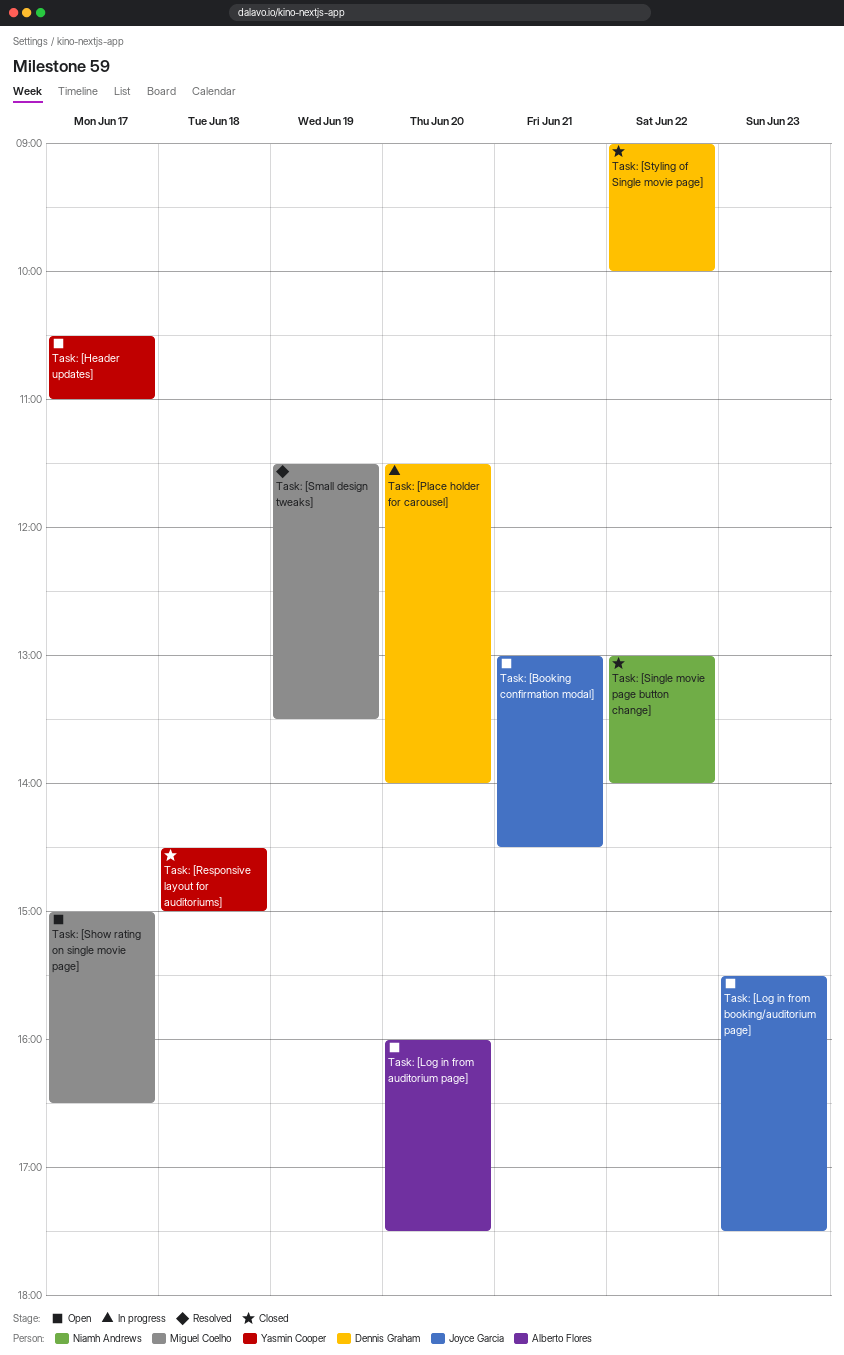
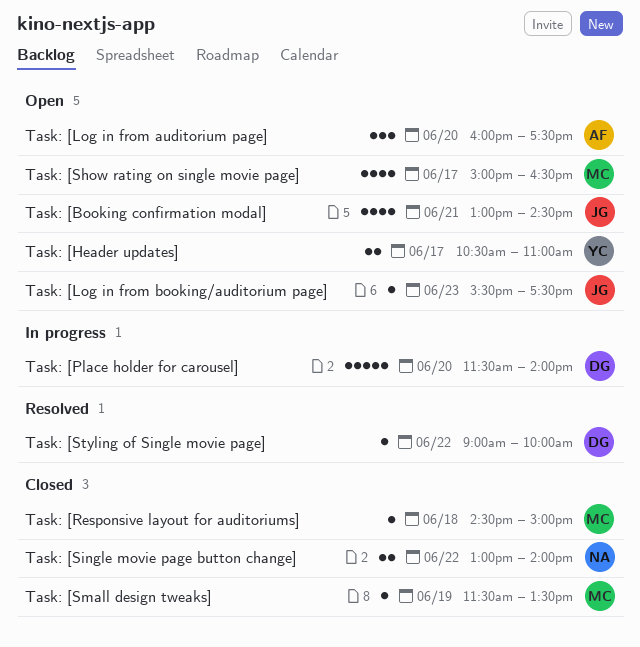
Task: [Responsive layout for auditoriums], owner: Yasmin Cooper -> Miguel Coelho
Task: [Small design tweaks], status: Resolved -> Closed
Task: [Styling of Single movie page], status: Closed -> Resolved

